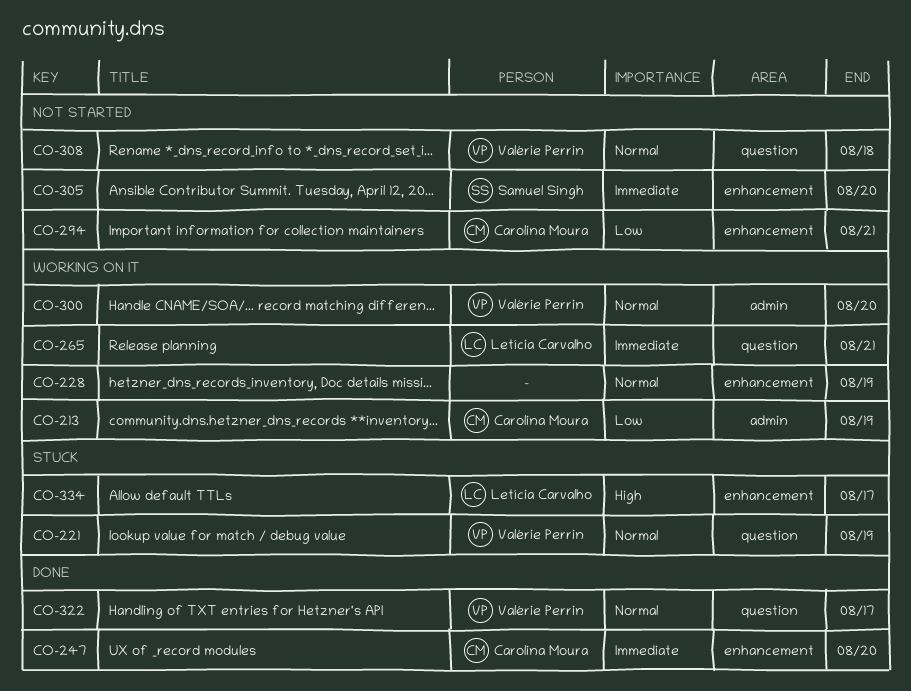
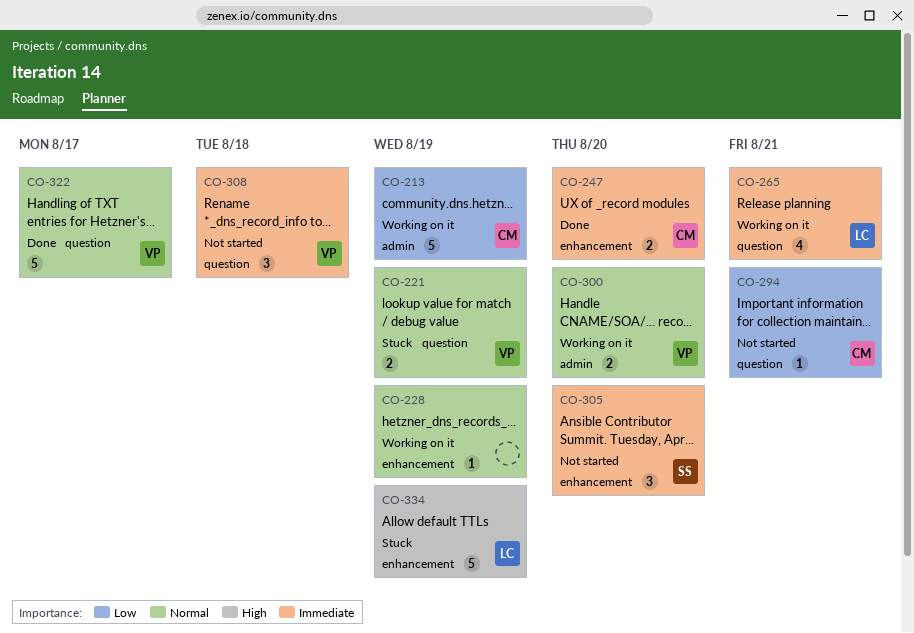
CO-294, label: enhancement -> question
CO-308, priority: Normal -> Immediate
CO-334, due: Aug 17 -> Aug 19

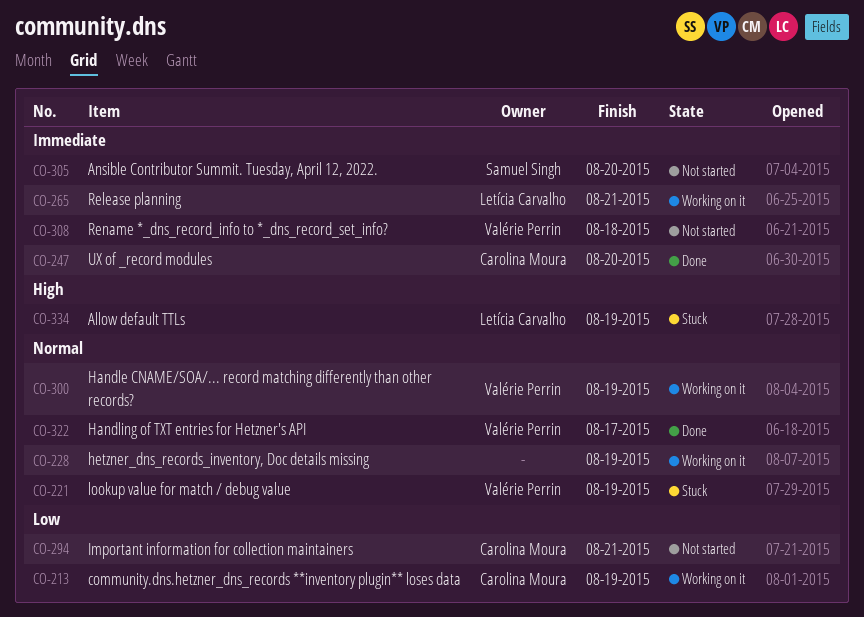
CO-300, due: Aug 20 -> Aug 19

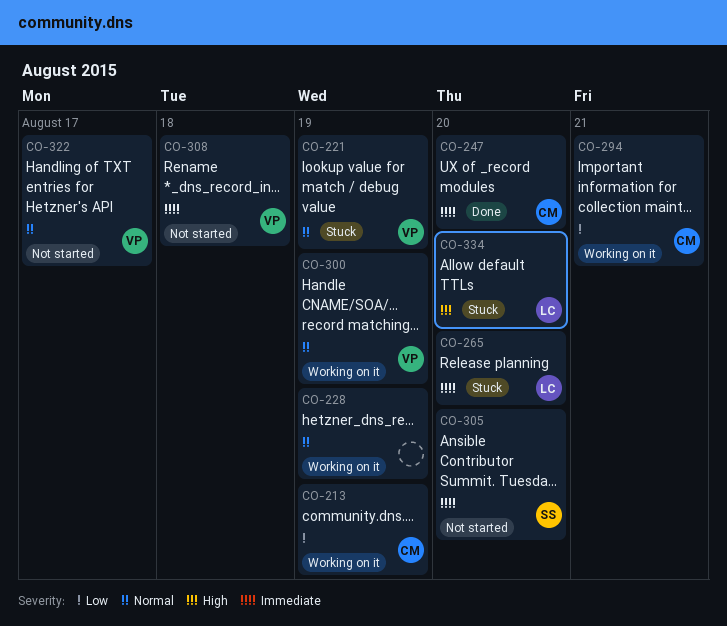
CO-265, status: Working on it -> Stuck
CO-265, due: Aug 21 -> Aug 20
CO-294, status: Not started -> Working on it
CO-322, status: Done -> Not started
CO-334, due: Aug 19 -> Aug 20

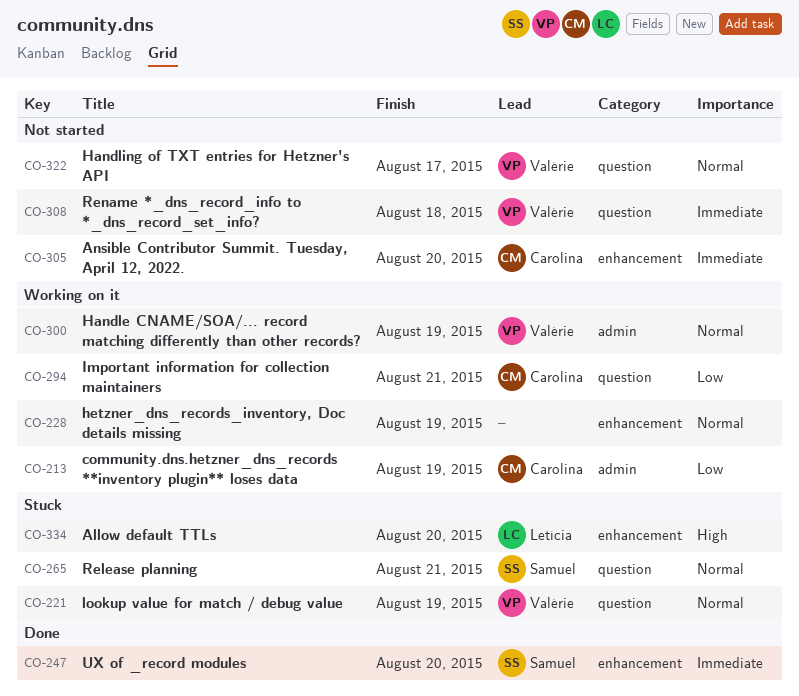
CO-247, owner: Carolina -> Samuel
CO-265, owner: Letícia -> Samuel
CO-265, priority: Immediate -> Normal
CO-265, due: Aug 20 -> Aug 21
CO-305, owner: Samuel -> Carolina

